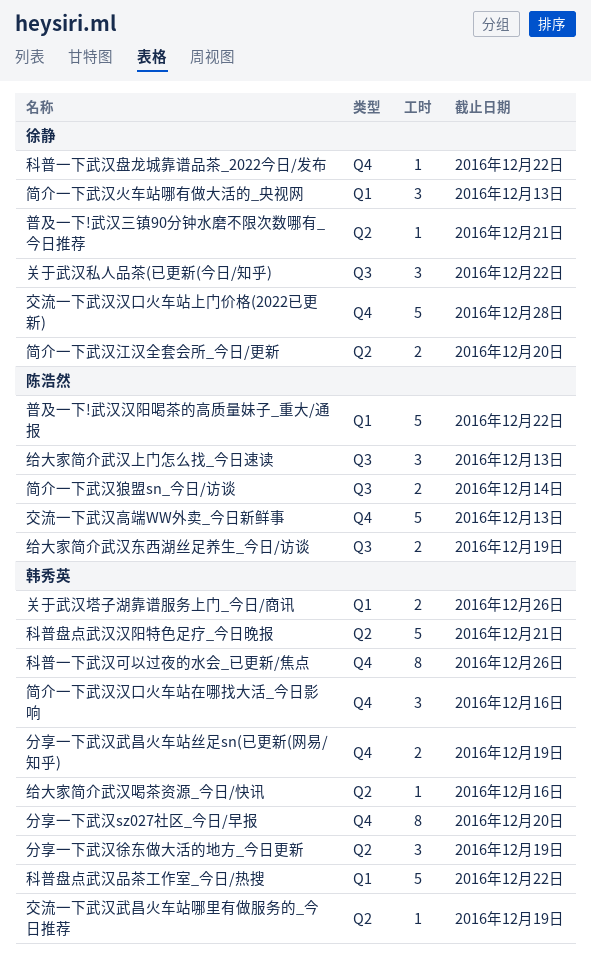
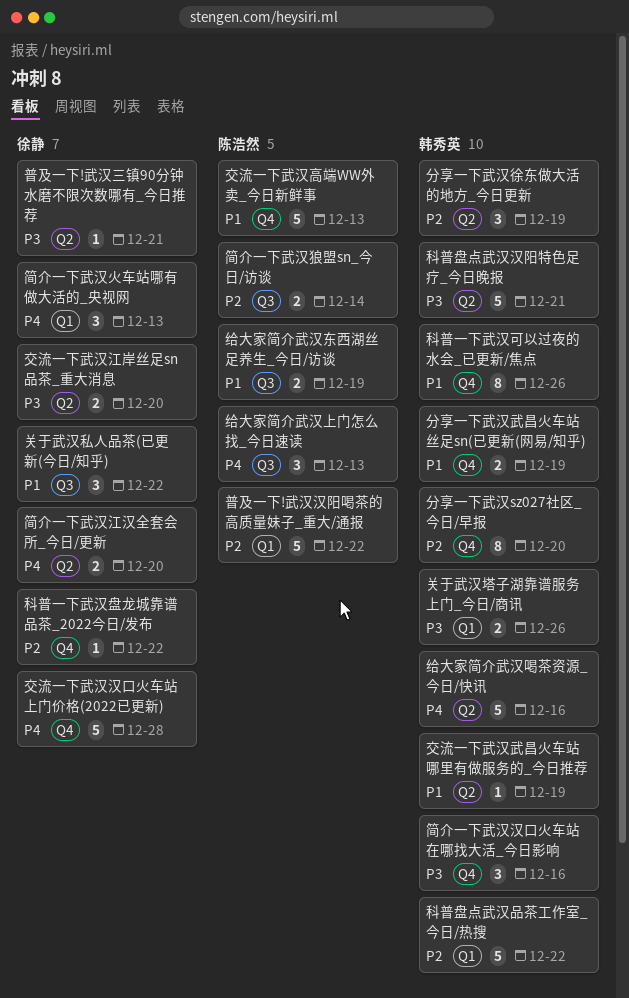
交流一下武汉江岸丝足sn品茶_重大消息: none -> present
给大家简介武汉喝茶资源_今日/快讯, estimate: 1 -> 5

